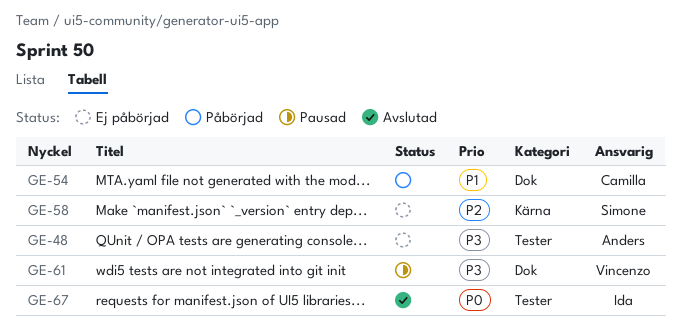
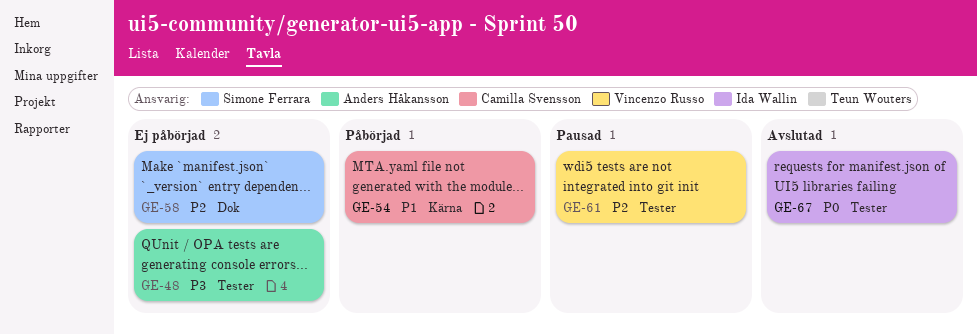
GE-54, label: Dok -> Kärna
GE-58, label: Kärna -> Dok
GE-61, priority: P3 -> P2
GE-61, label: Dok -> Tester

